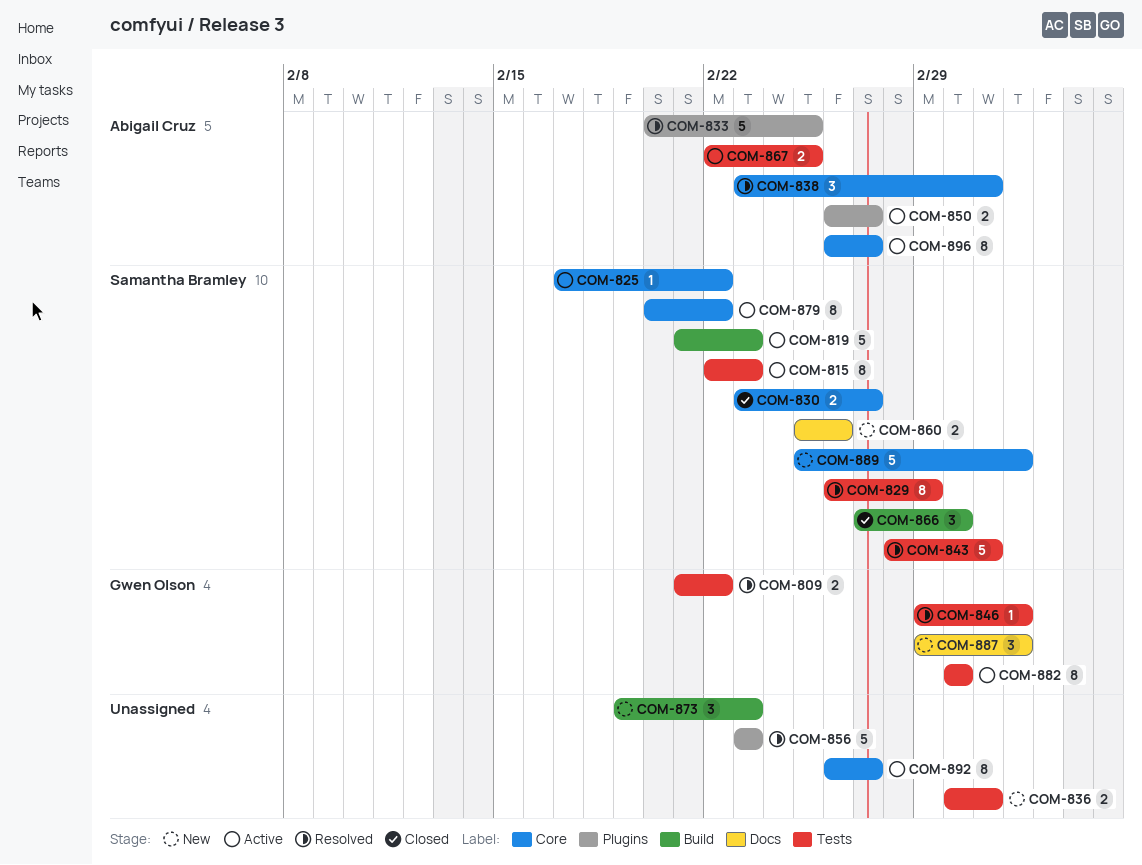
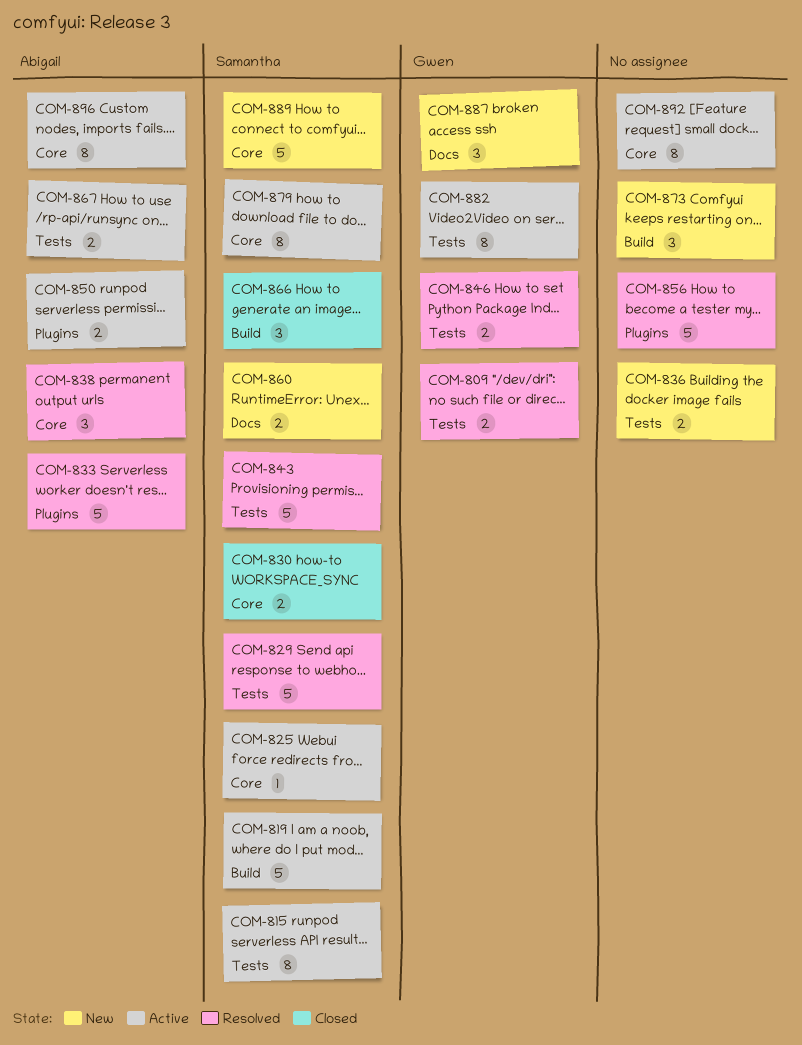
COM-829, estimate: 8 -> 5
COM-846, estimate: 1 -> 2

